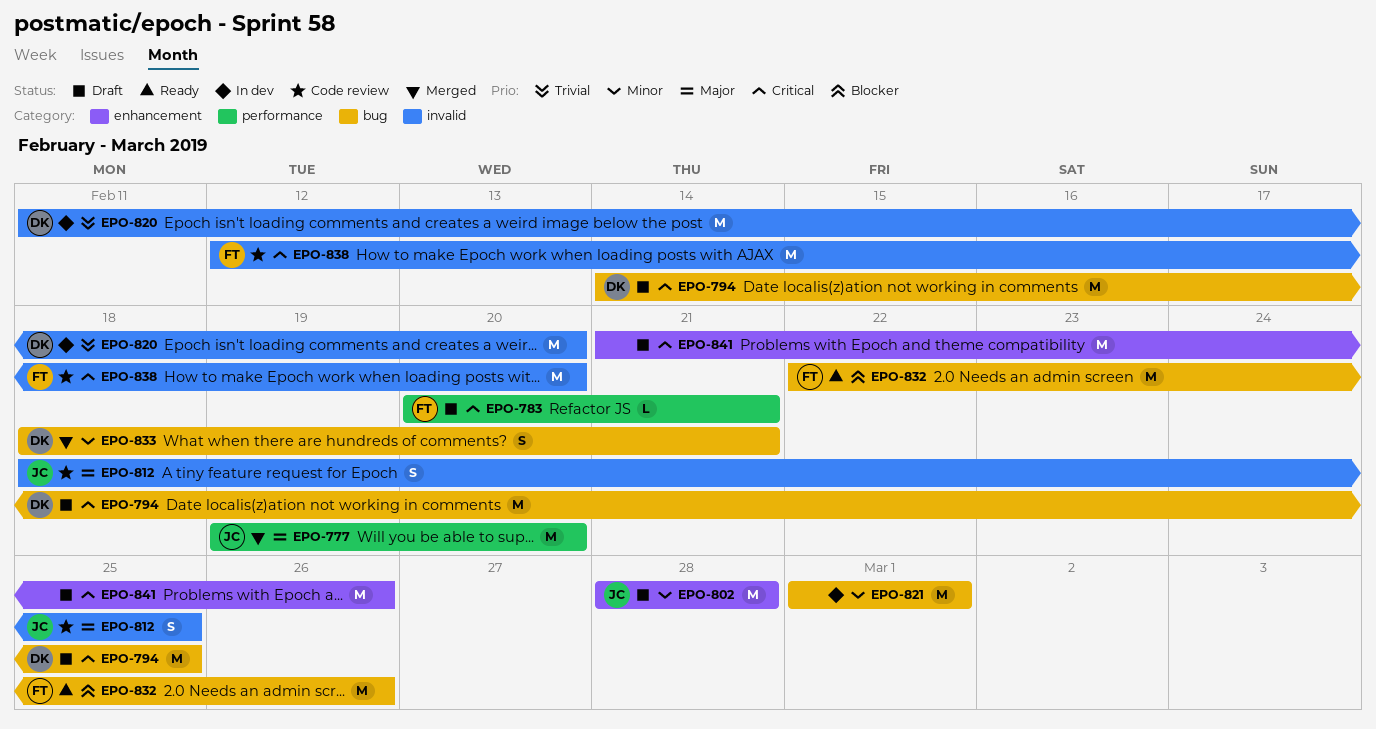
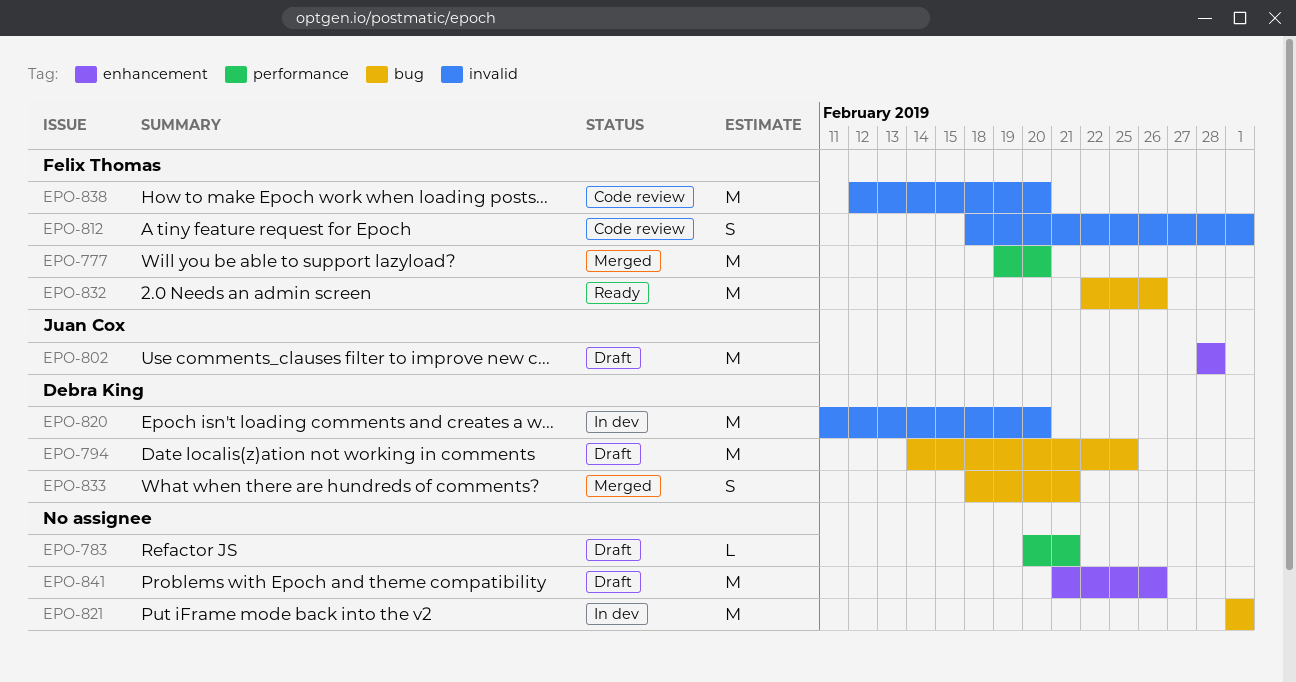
EPO-777, owner: Juan Cox -> Felix Thomas
EPO-783, owner: Felix Thomas -> none
EPO-812, owner: Juan Cox -> Felix Thomas
EPO-812, due: Feb 25 -> Mar 1

